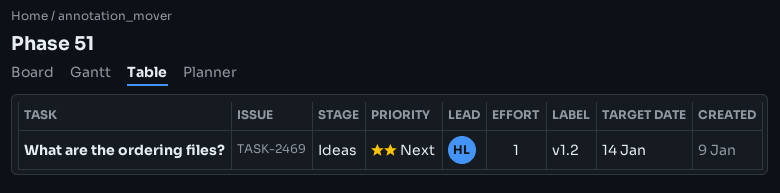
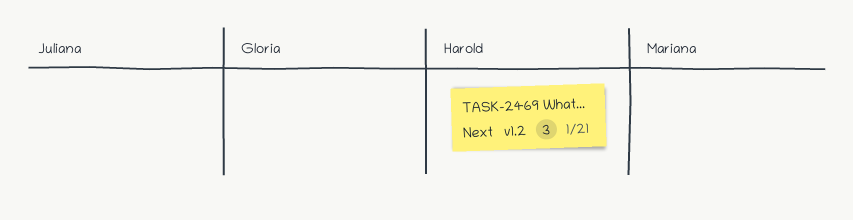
TASK-2469, estimate: 1 -> 3
TASK-2469, due: Jan 14 -> Jan 21

